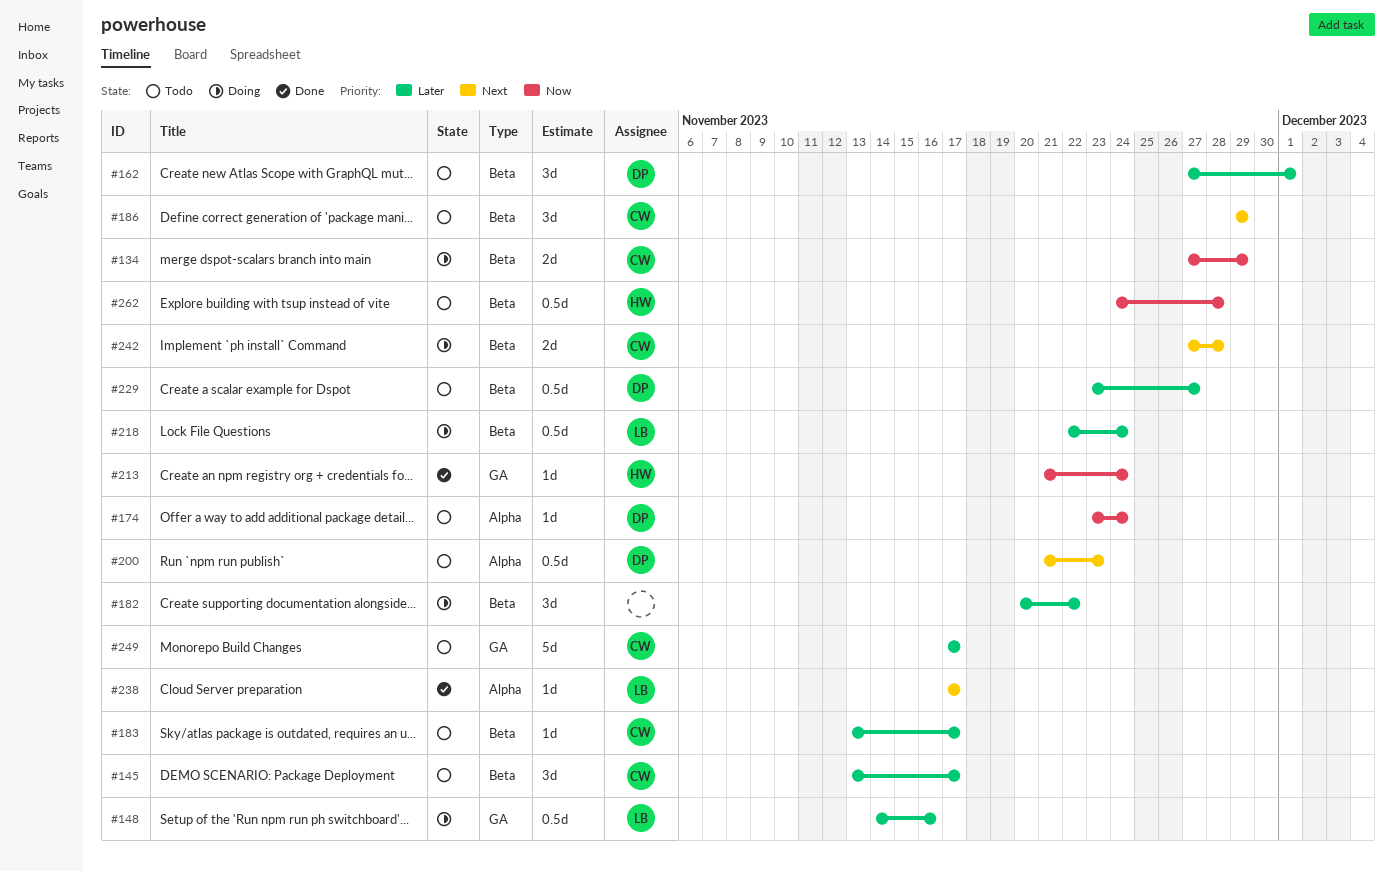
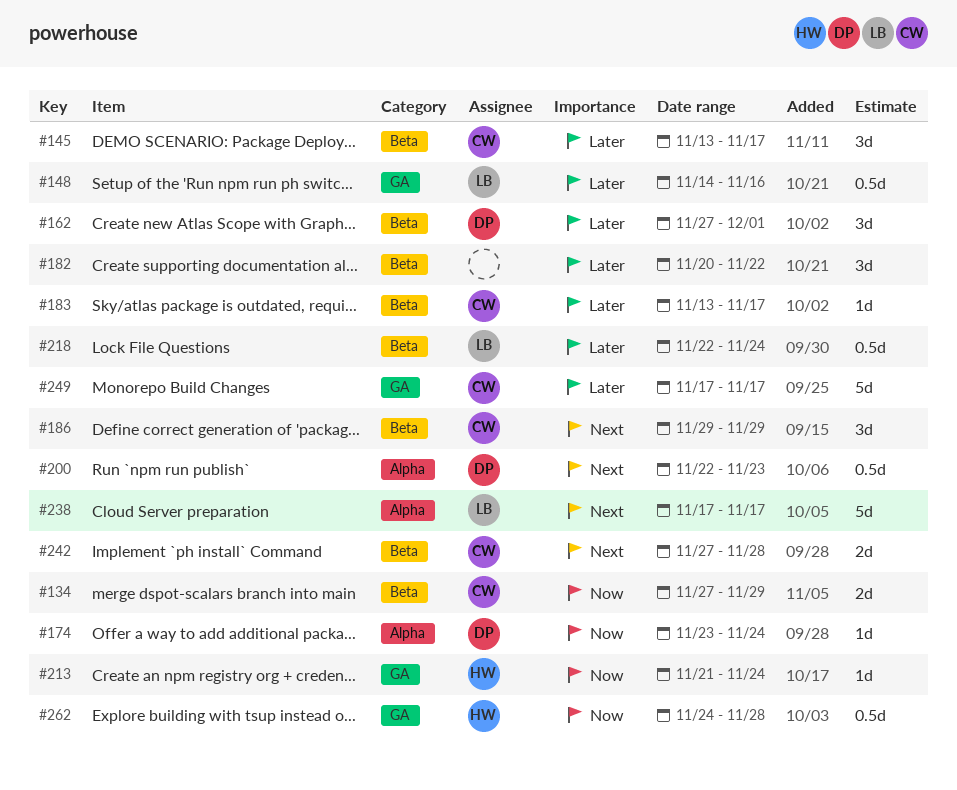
#200, start: Nov 21 -> Nov 22
#229: present -> none
#238, estimate: 1d -> 5d
#262, label: Beta -> GA

